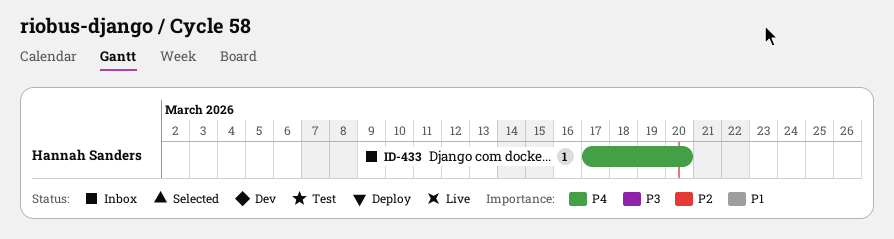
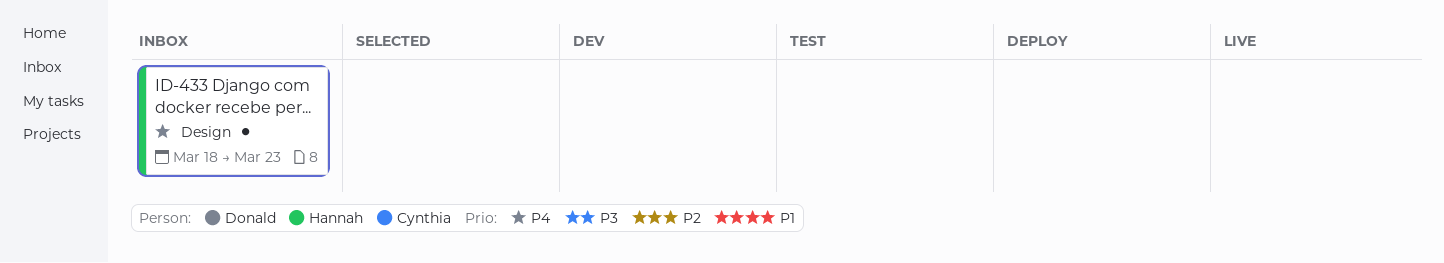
ID-433, start: Mar 17 -> Mar 18
ID-433, due: Mar 20 -> Mar 23

